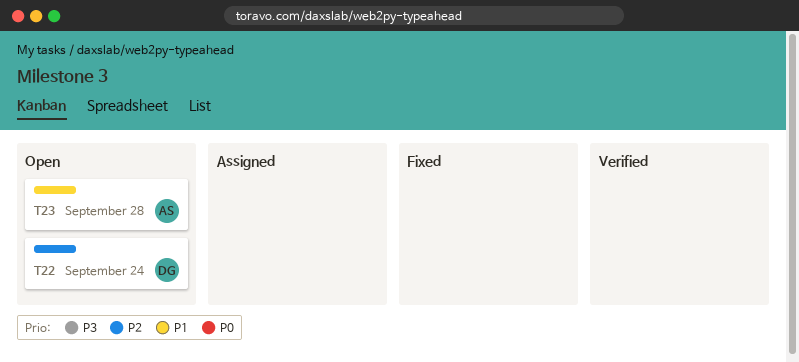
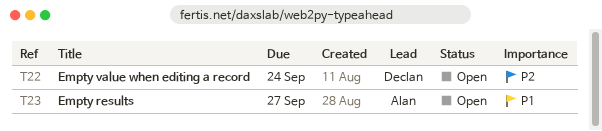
T23, due: Sep 28 -> Sep 27

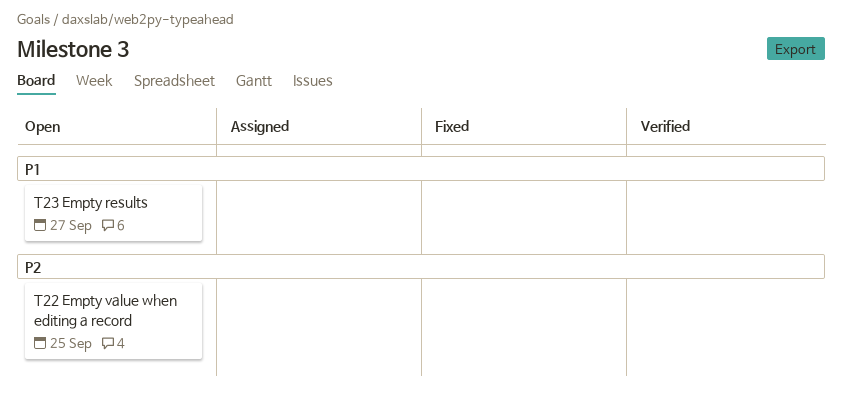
T22, due: Sep 24 -> Sep 25

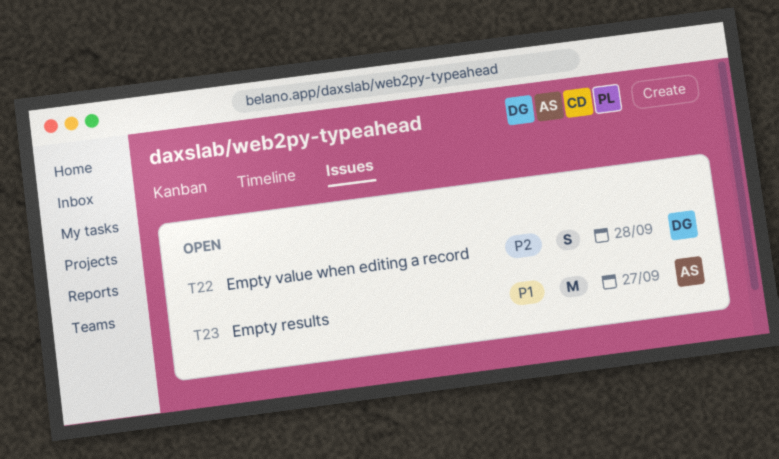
T22, due: Sep 25 -> Sep 28

